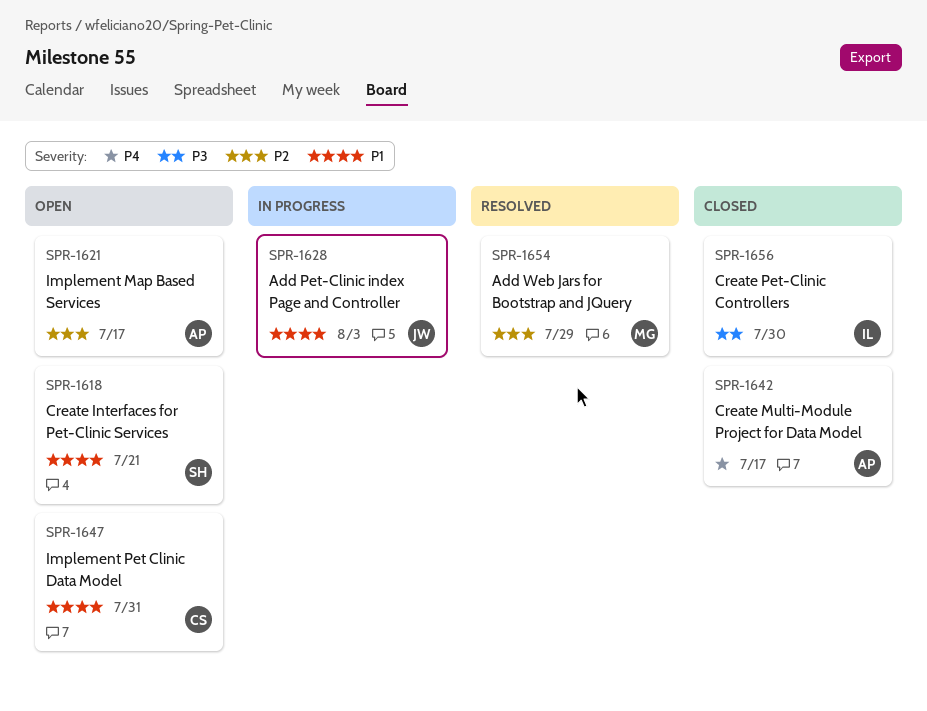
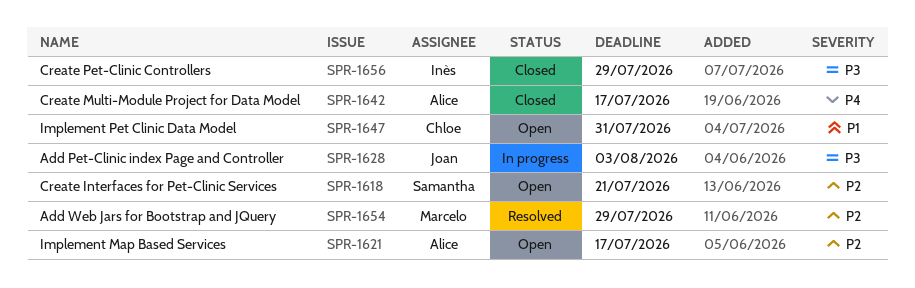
SPR-1618, priority: P1 -> P2
SPR-1628, priority: P1 -> P3
SPR-1656, due: Jul 30 -> Jul 29

